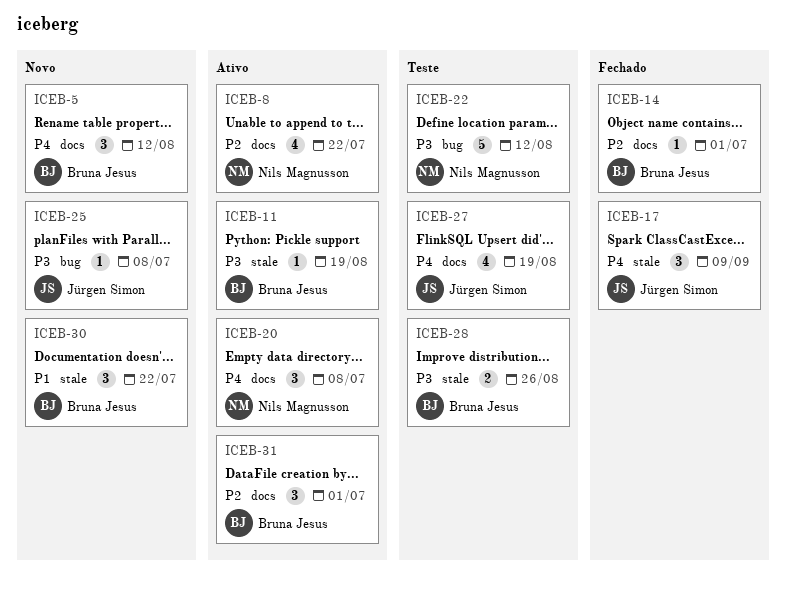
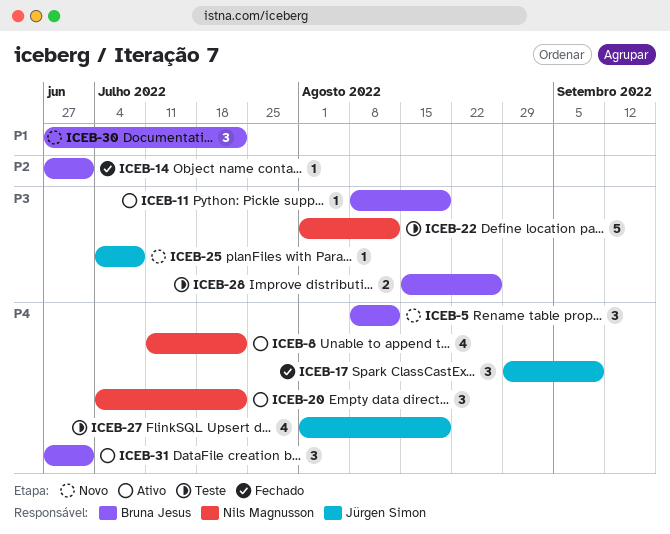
ICEB-8, priority: P2 -> P4
ICEB-20, due: Jul 8 -> Jul 22
ICEB-31, priority: P2 -> P4

